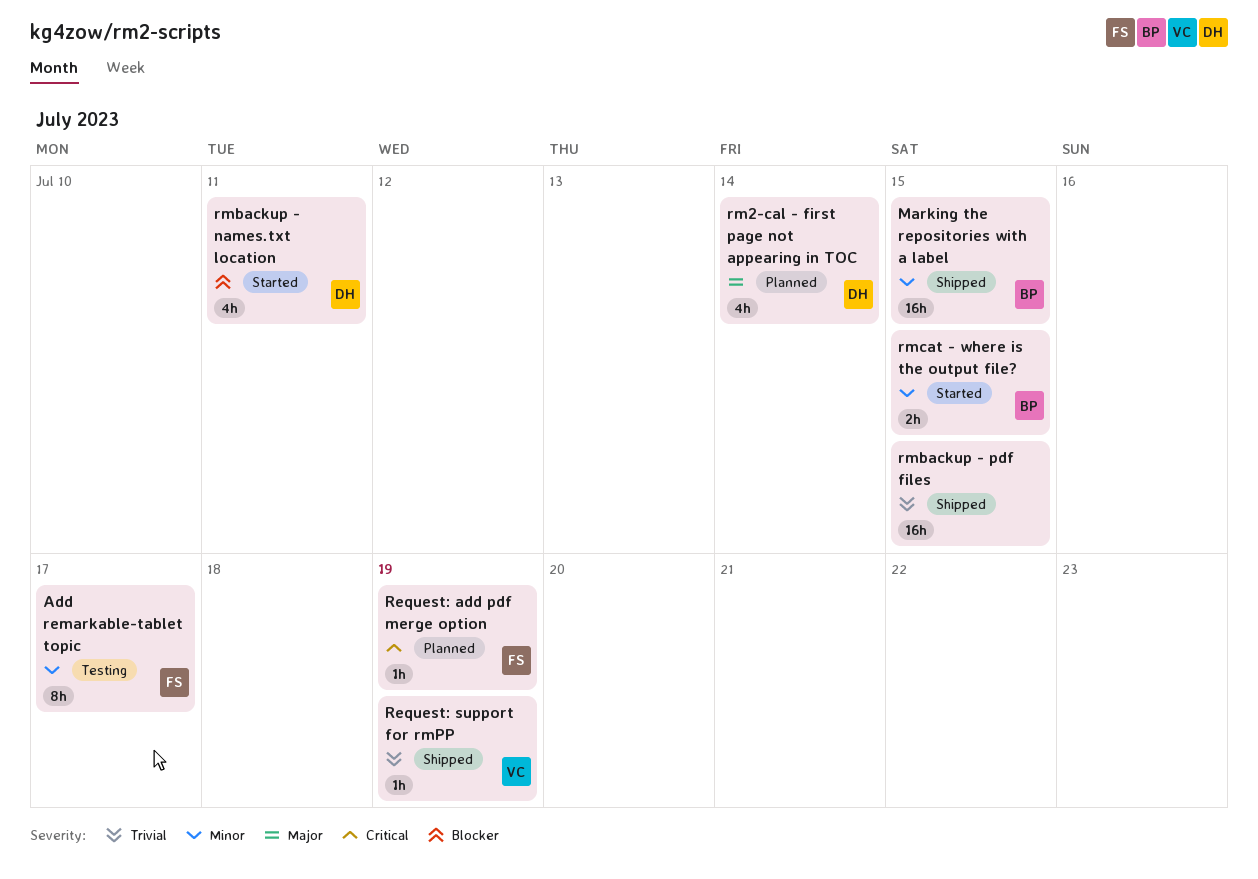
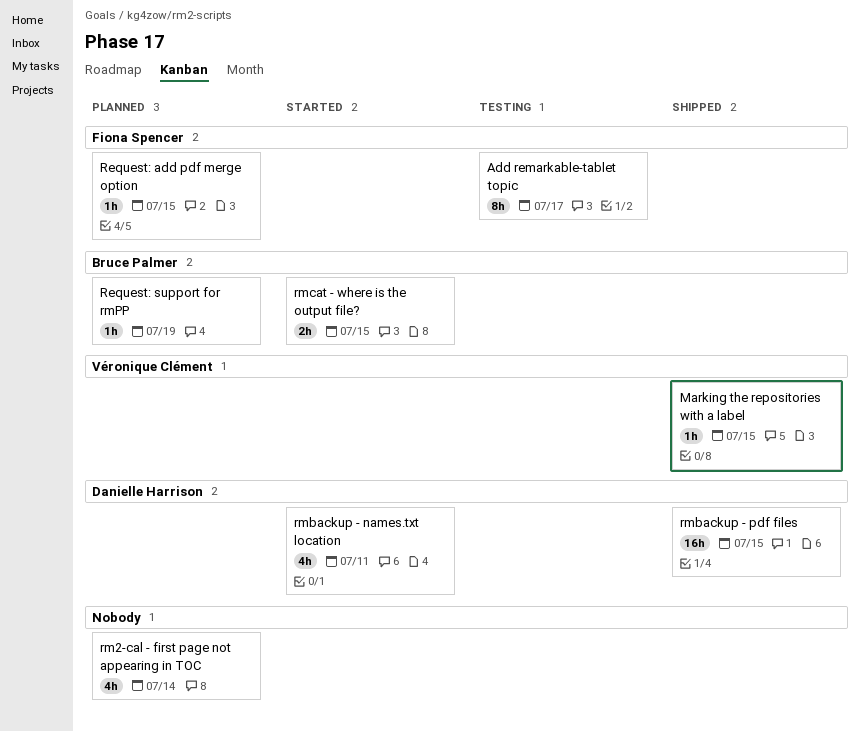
Marking the repositories with a label, owner: Bruce Palmer -> Véronique Clément
Marking the repositories with a label, estimate: 16h -> 1h
Request: add pdf merge option, due: Jul 19 -> Jul 15
Request: support for rmPP, status: Shipped -> Planned
Request: support for rmPP, owner: Véronique Clément -> Bruce Palmer
rm2-cal - first page not appearing in TOC, owner: Danielle Harrison -> none
rmbackup - pdf files, owner: none -> Danielle Harrison

